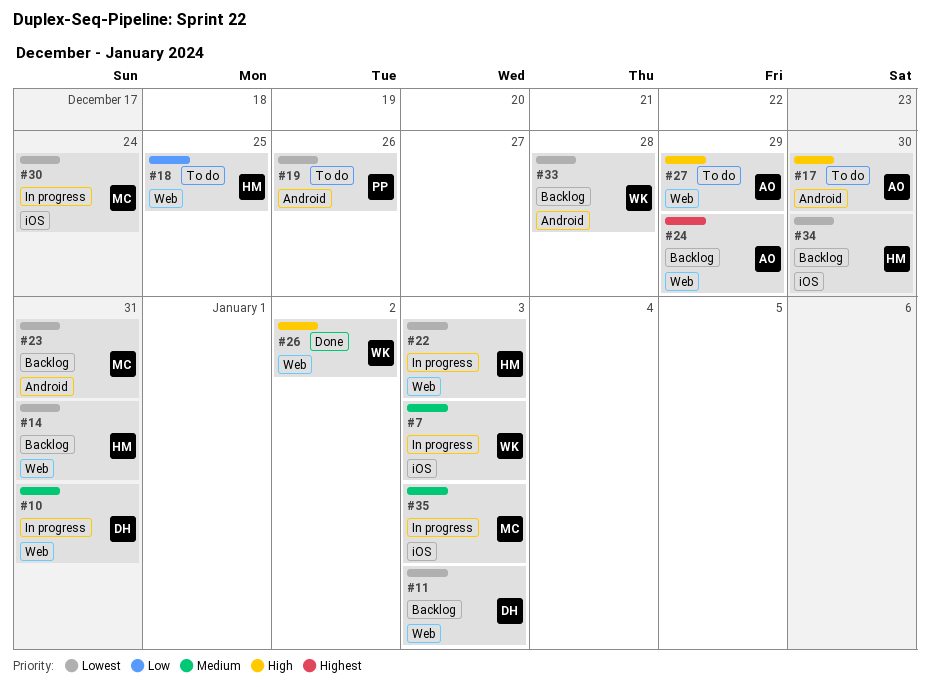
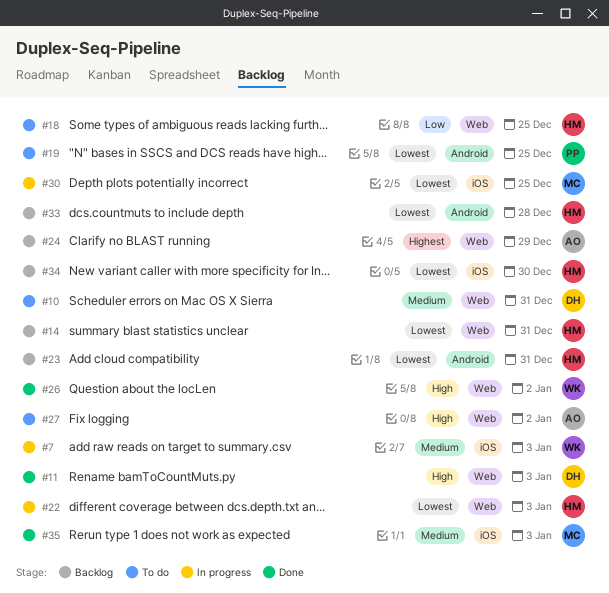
#10, status: In progress -> To do
#11, status: Backlog -> Done
#11, priority: Lowest -> High
#17: present -> none
#19, due: Dec 26 -> Dec 25
#23, owner: MC -> HM
#27, due: Dec 29 -> Jan 2
#30, due: Dec 24 -> Dec 25
#33, owner: WK -> HM
#35, status: In progress -> Done

